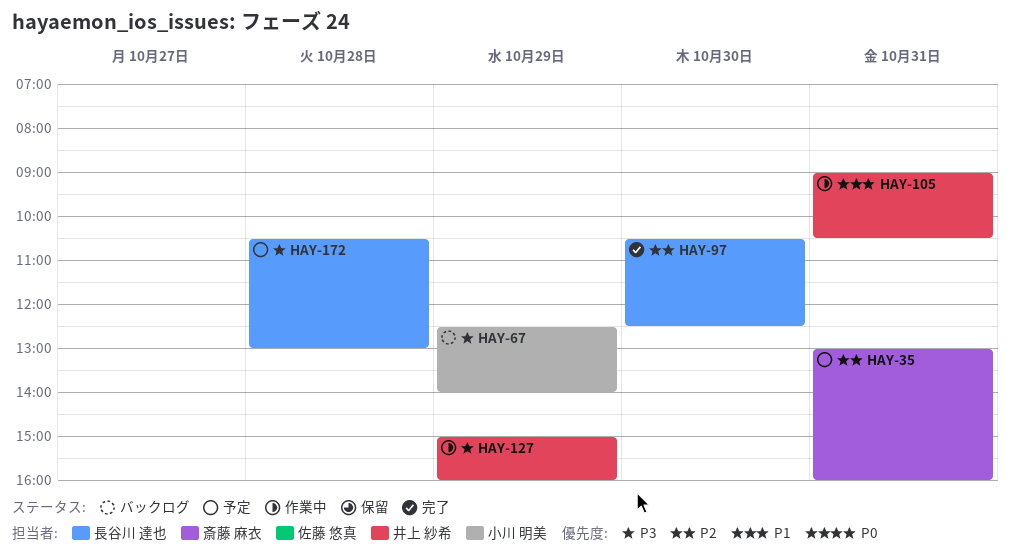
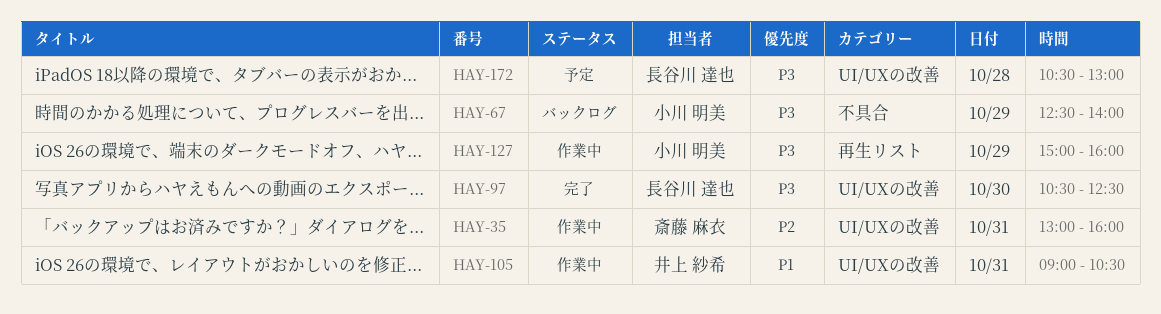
HAY-35, status: 予定 -> 作業中
HAY-97, priority: P2 -> P3
HAY-127, owner: 井上 紗希 -> 小川 明美

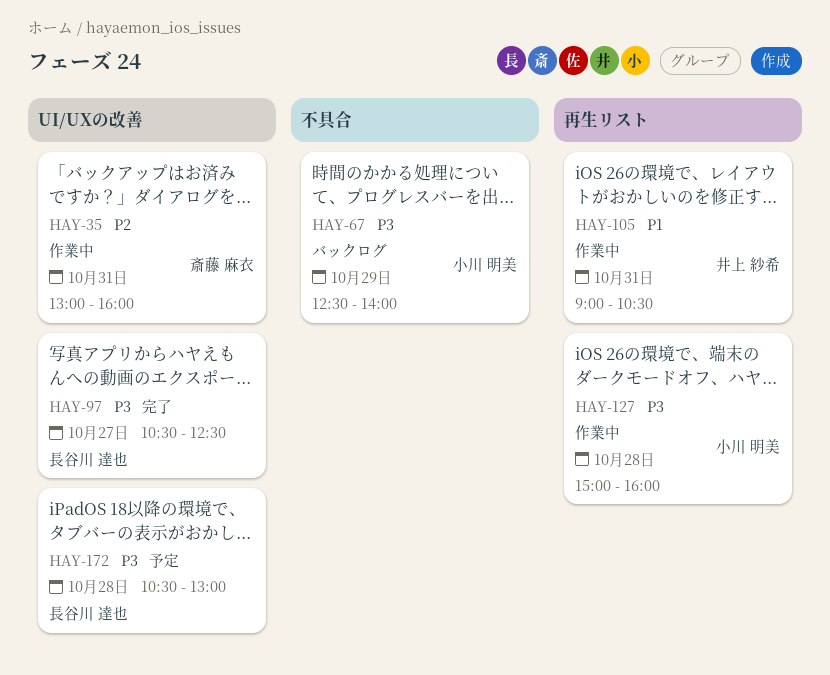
HAY-97, day: Oct 30 -> Oct 27
HAY-105, label: UI/UXの改善 -> 再生リスト
HAY-127, day: Oct 29 -> Oct 28

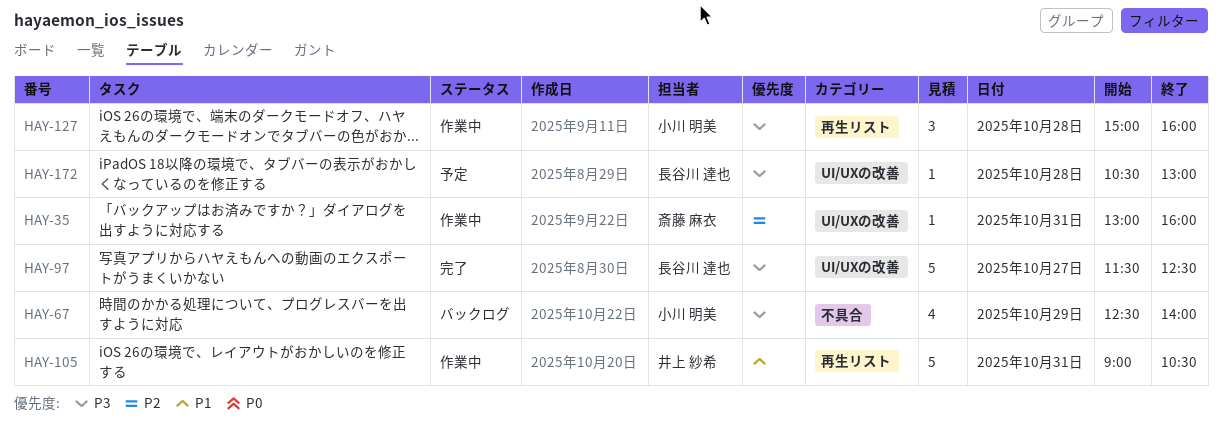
HAY-97, begins: 10:30 -> 11:30

